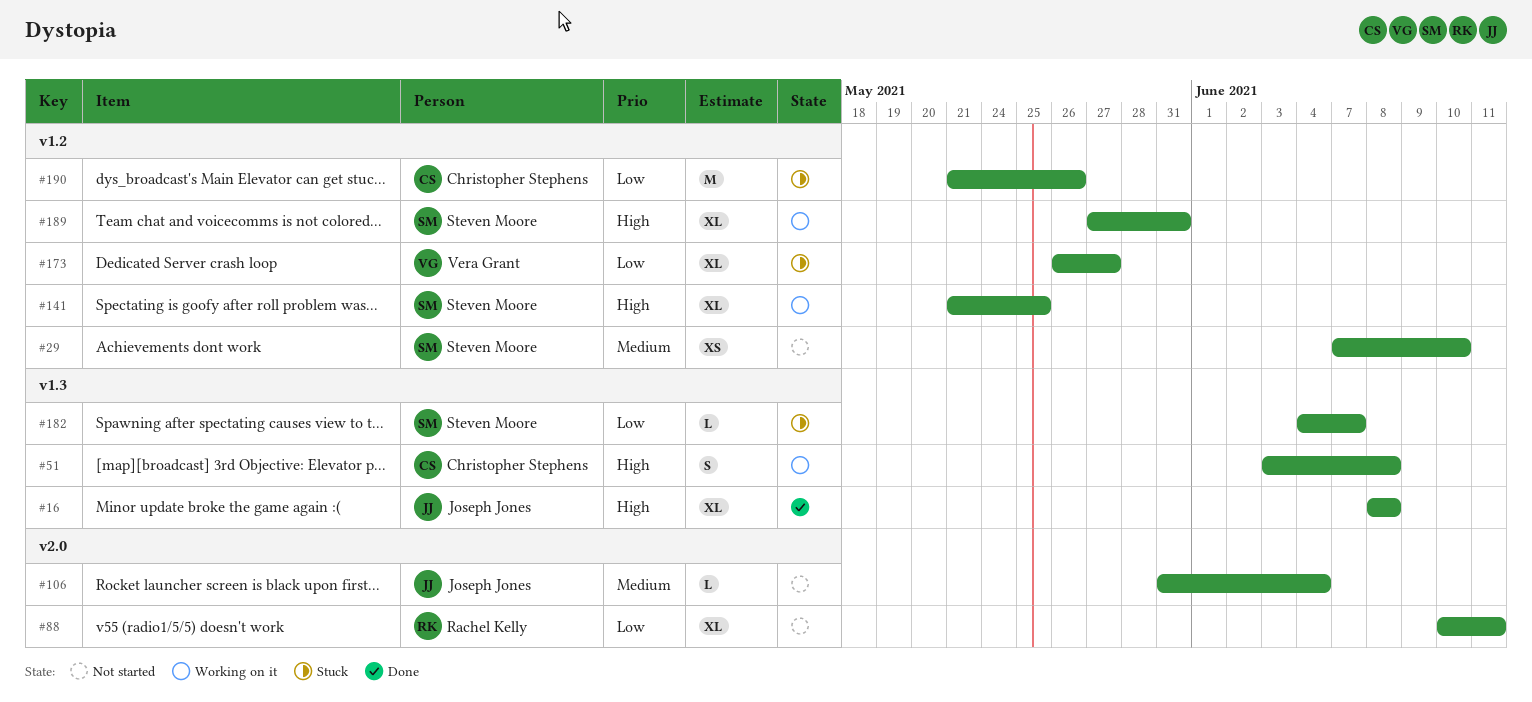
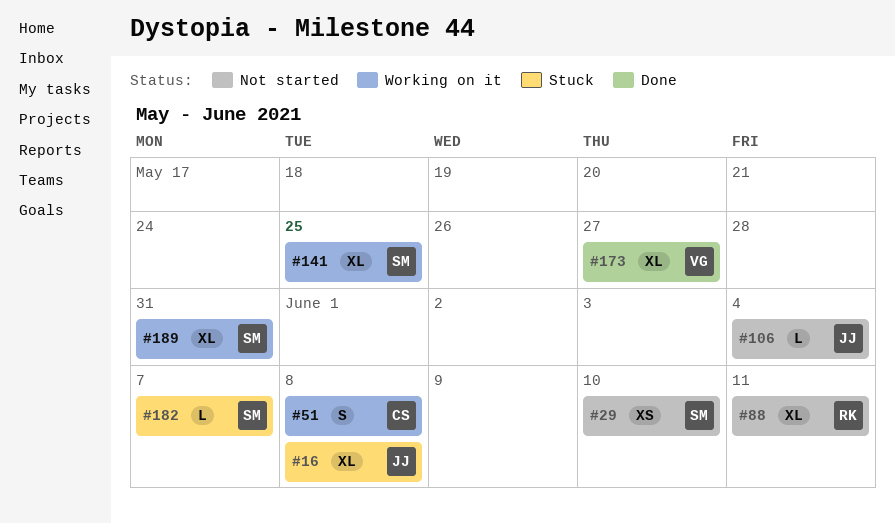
#16, status: Done -> Stuck
#173, status: Stuck -> Done
#190: present -> none

